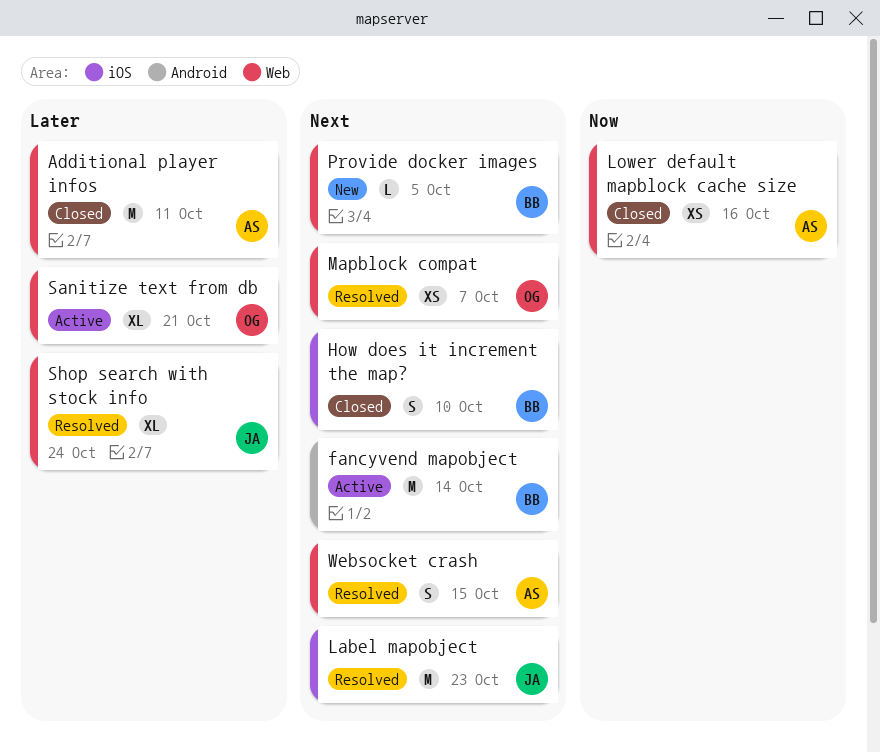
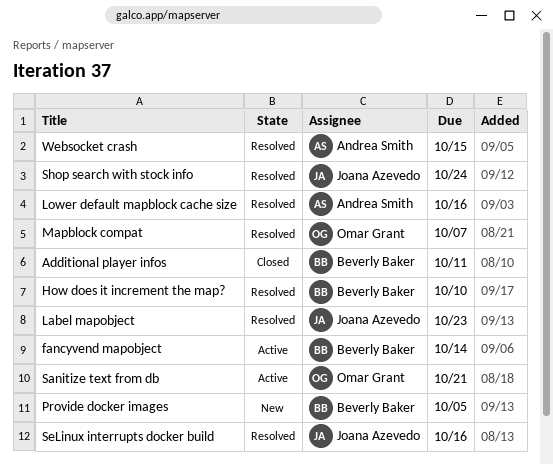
Additional player infos, owner: Andrea Smith -> Beverly Baker
How does it increment the map?, status: Closed -> Resolved
Lower default mapblock cache size, status: Closed -> Resolved
SeLinux interrupts docker build: none -> present

